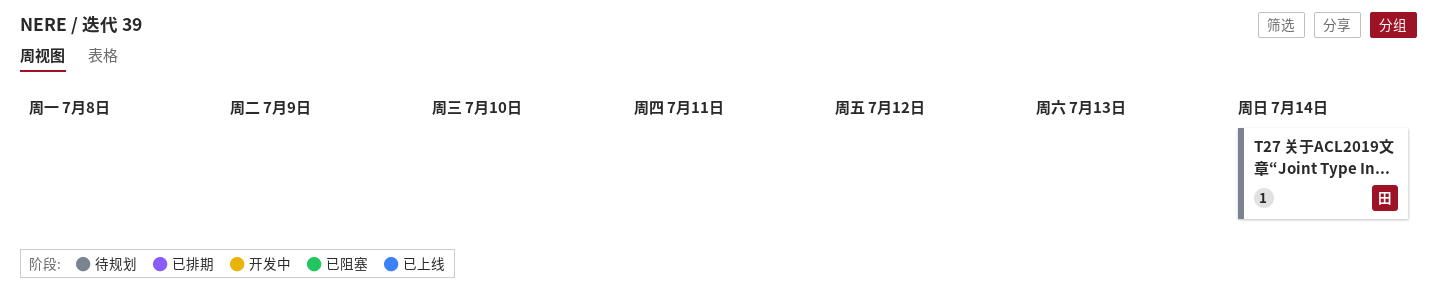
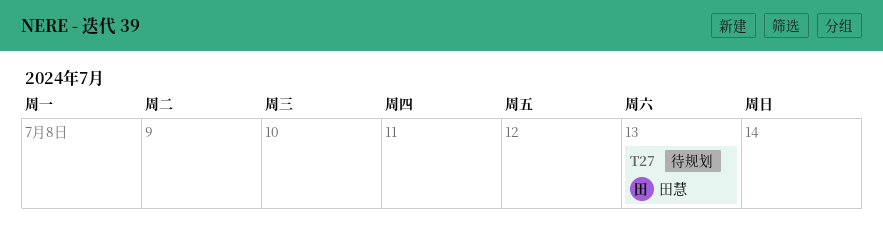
T27, due: Jul 14 -> Jul 13

